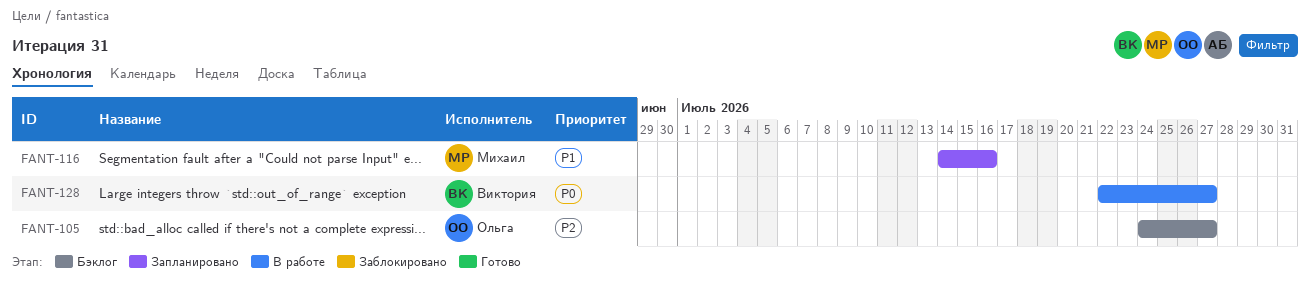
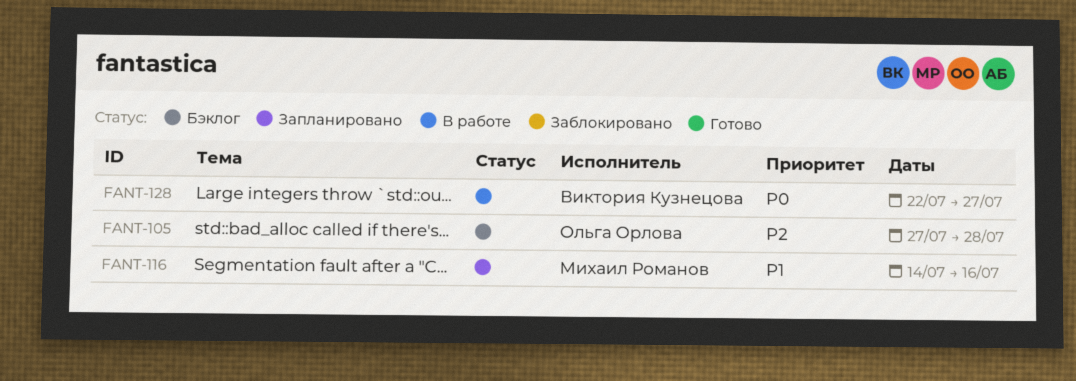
FANT-105, start: Jul 24 -> Jul 27
FANT-105, due: Jul 27 -> Jul 28

